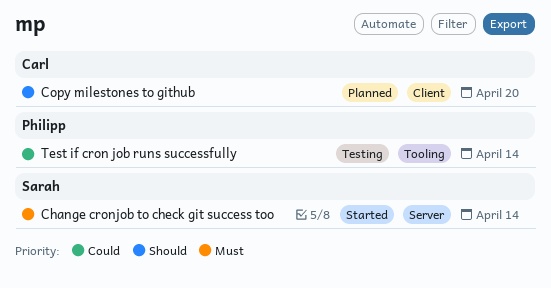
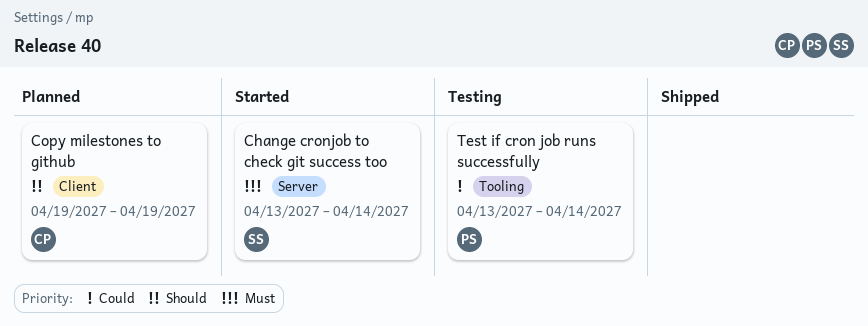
Copy milestones to github, due: Apr 20 -> Apr 19

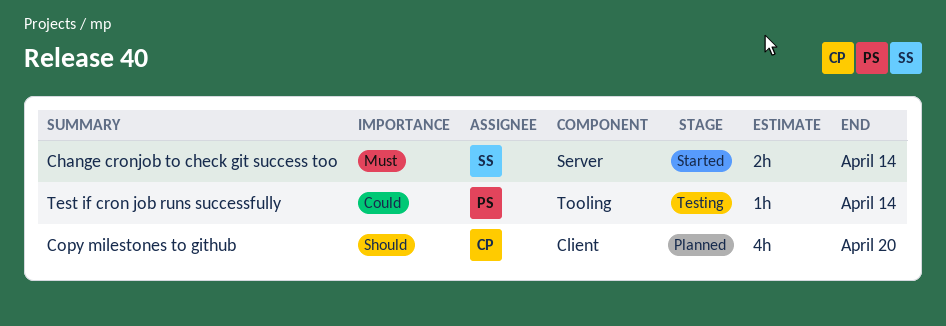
Copy milestones to github, due: Apr 19 -> Apr 20

